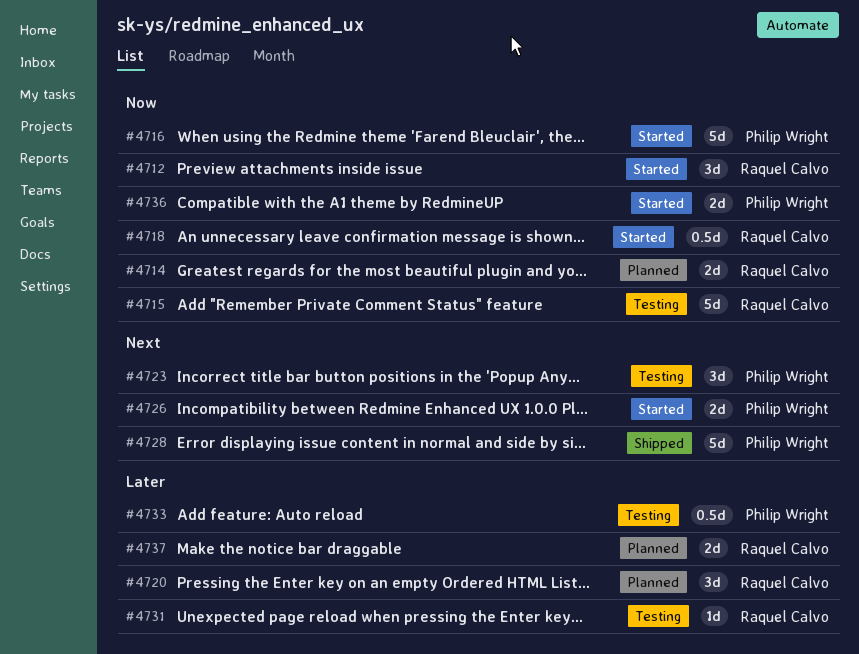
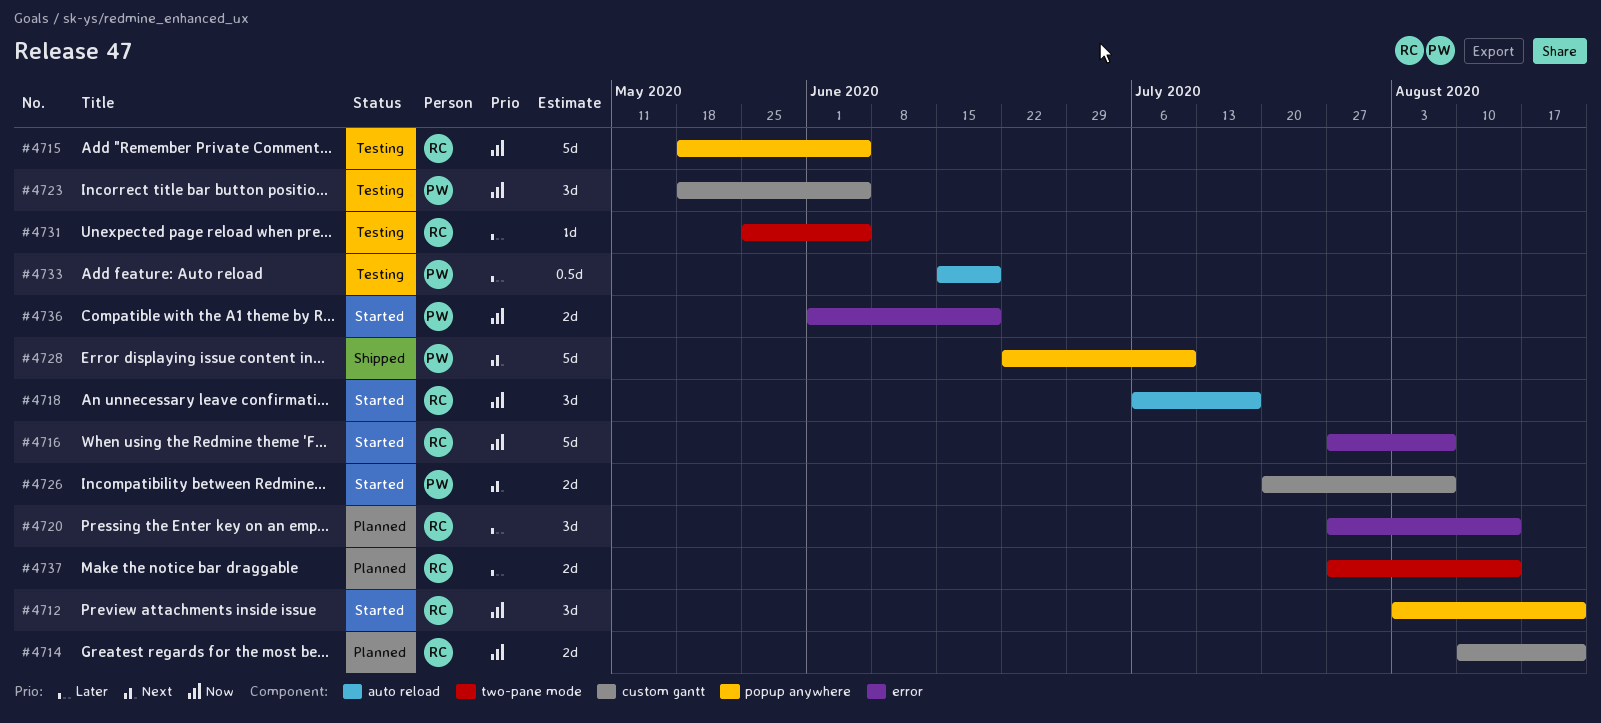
#4716, owner: Philip Wright -> Raquel Calvo
#4718, estimate: 0.5d -> 3d
#4723, priority: Next -> Now

